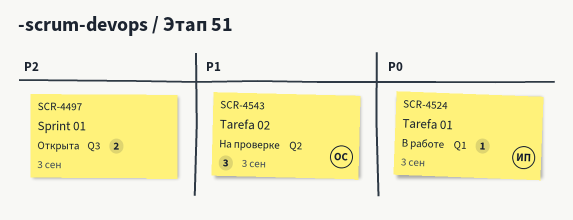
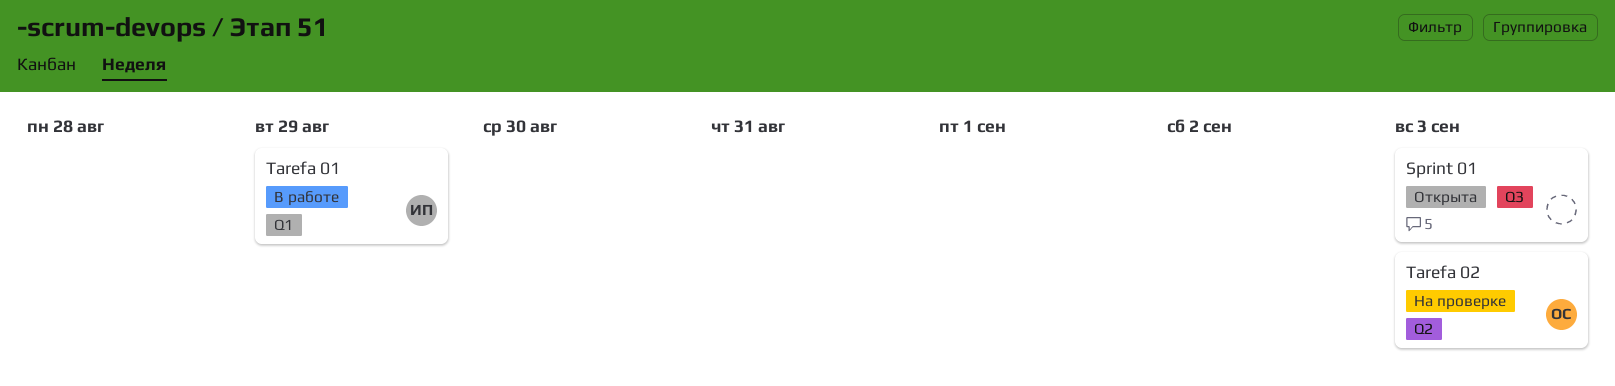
Tarefa 01, due: Sep 3 -> Aug 29

